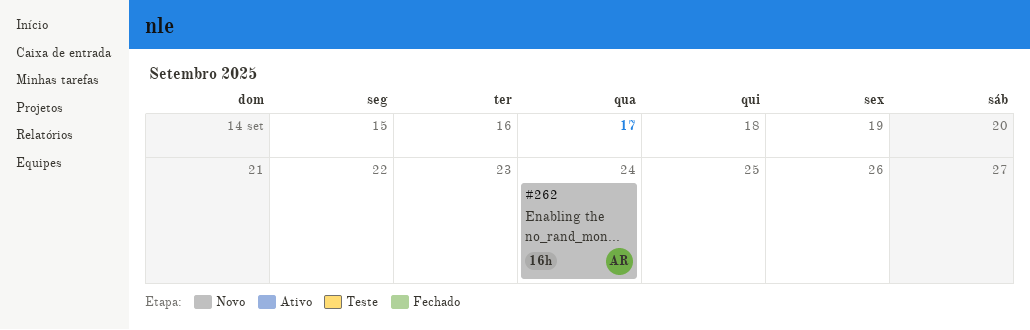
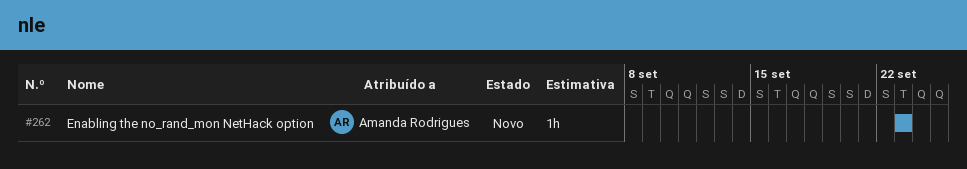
#262, estimate: 16h -> 1h
#262, due: Sep 24 -> Sep 23

